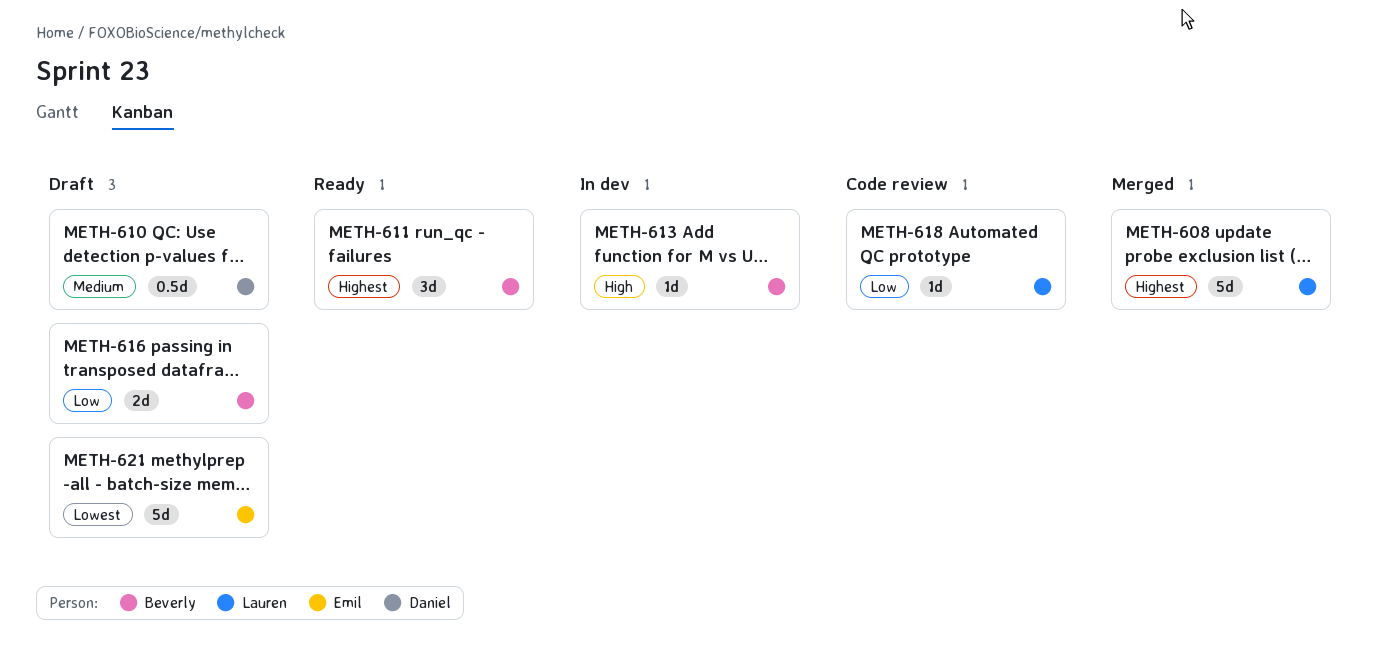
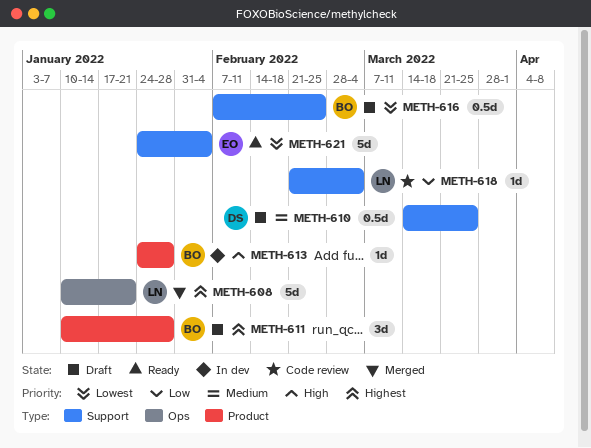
METH-611, status: Ready -> Draft
METH-616, priority: Low -> Lowest
METH-616, estimate: 2d -> 0.5d
METH-621, status: Draft -> Ready

